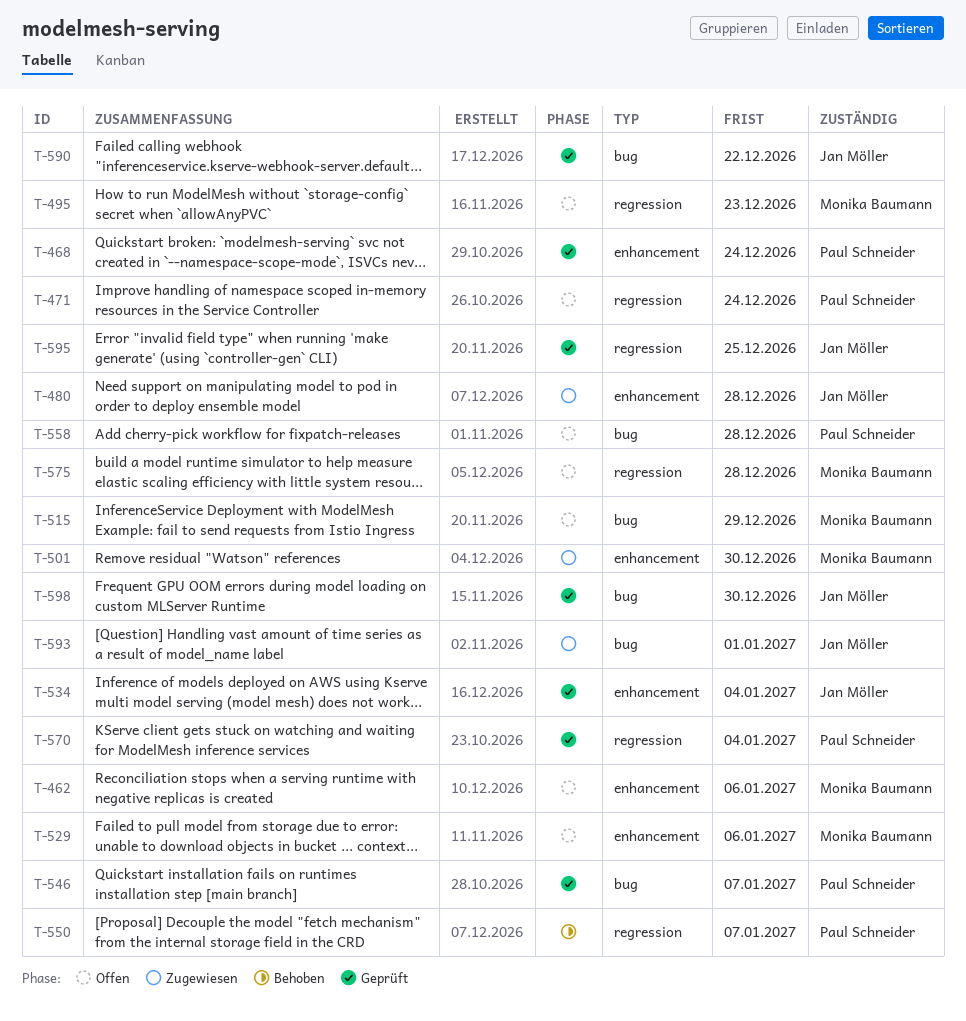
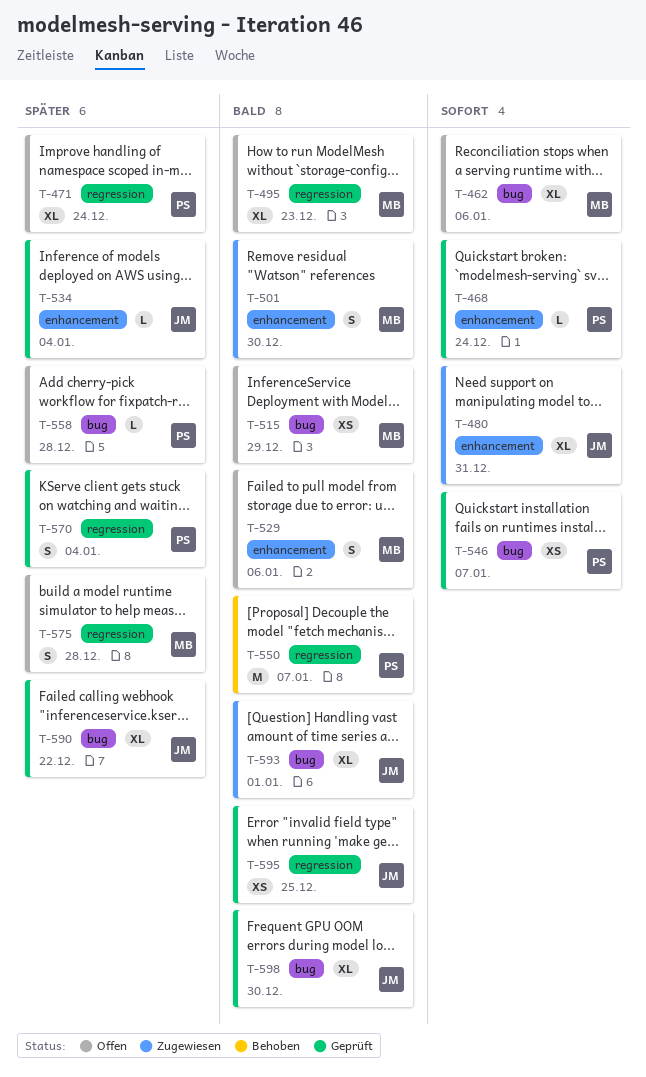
T-462, label: enhancement -> bug
T-480, due: Dec 28 -> Dec 31

